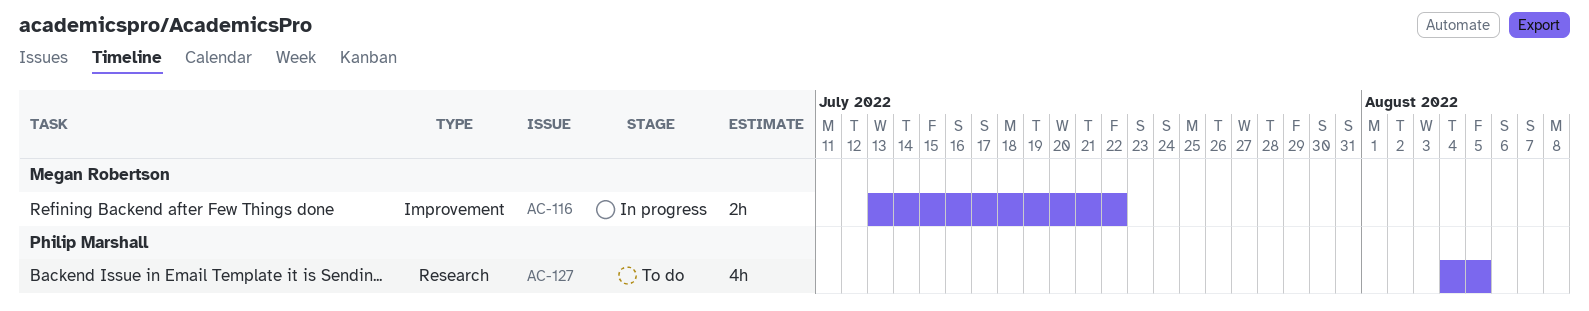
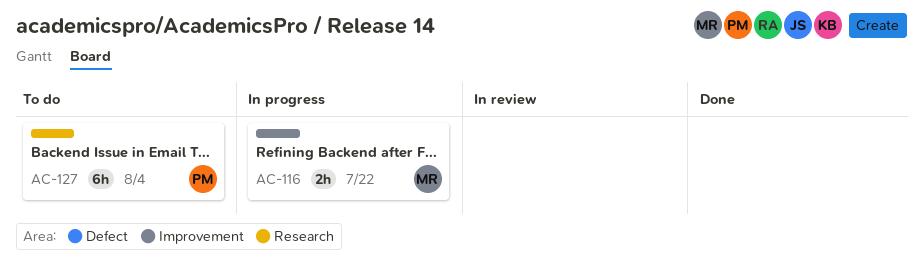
AC-127, estimate: 4h -> 6h
AC-127, due: Aug 5 -> Aug 4

